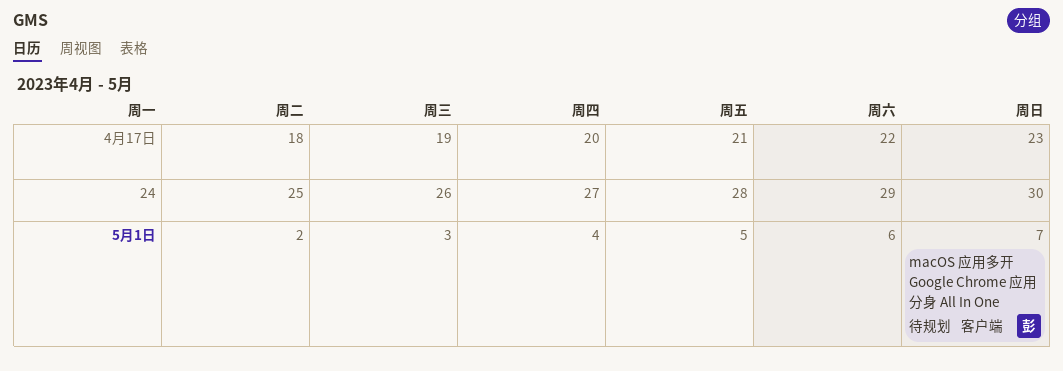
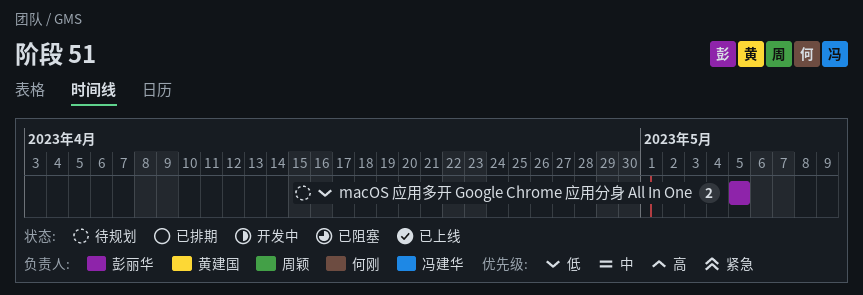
macOS 应用多开 Google Chrome 应用分身 All In One, due: May 7 -> May 5

